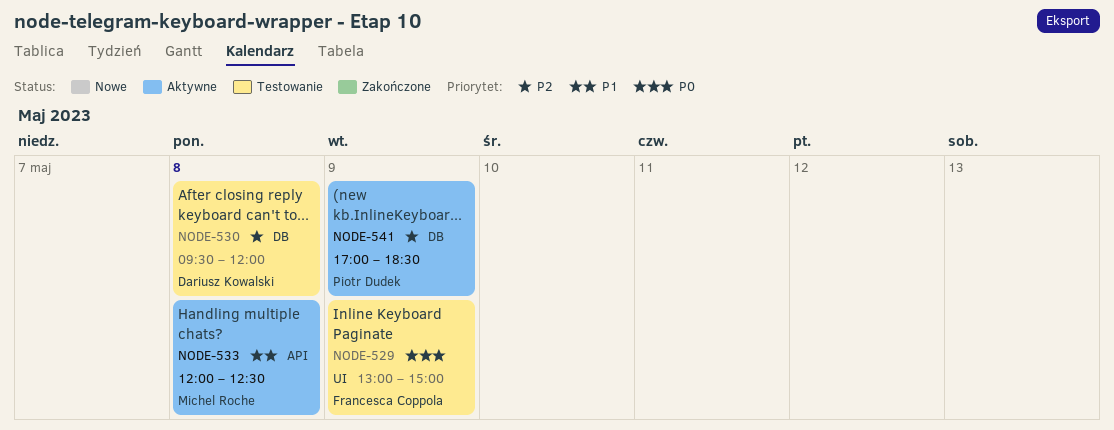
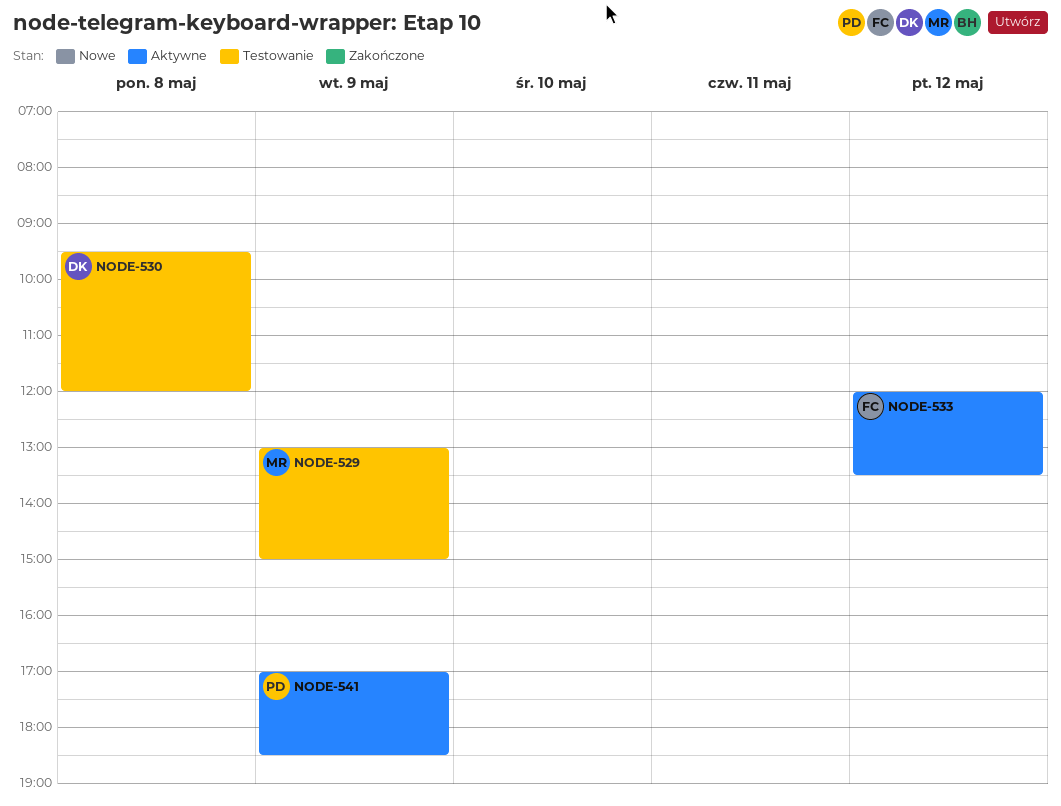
NODE-529, owner: Francesca Coppola -> Michel Roche
NODE-533, owner: Michel Roche -> Francesca Coppola
NODE-533, day: May 8 -> May 12
NODE-533, ends: 12:30 -> 13:30

